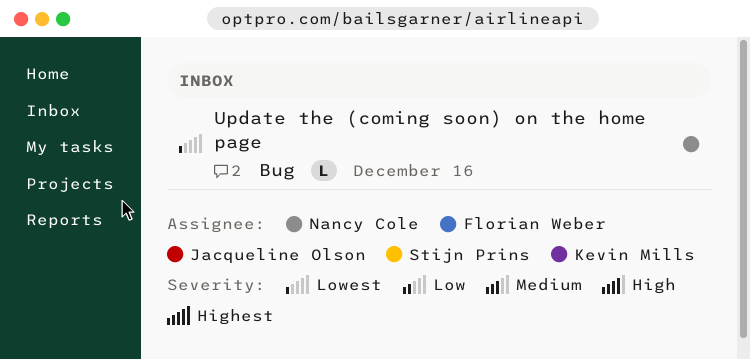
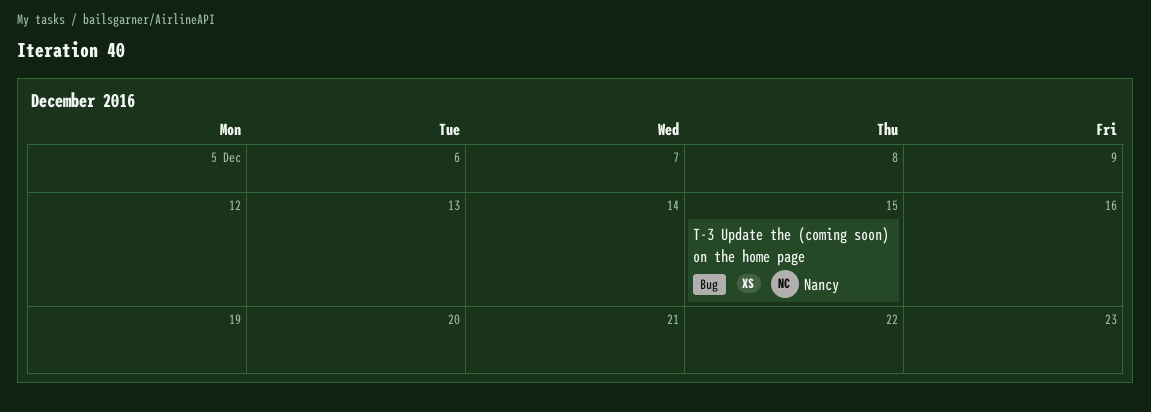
Update the (coming soon) on the home page, estimate: L -> XS
Update the (coming soon) on the home page, due: Dec 16 -> Dec 15

